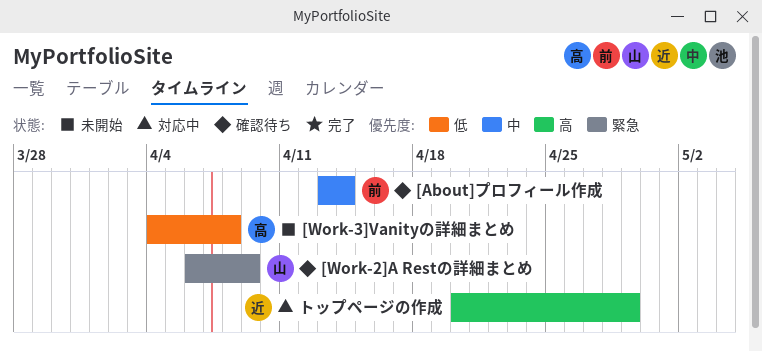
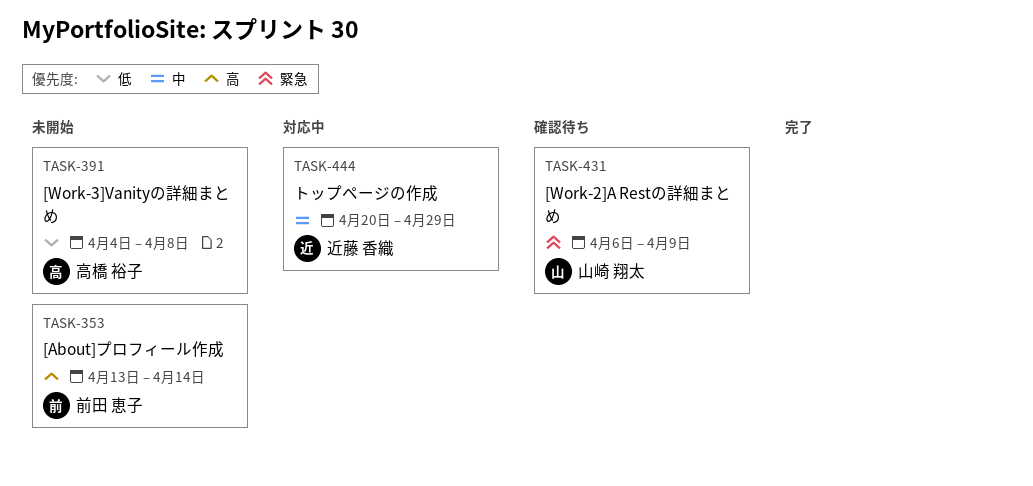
[About]プロフィール作成, status: 確認待ち -> 未開始
[About]プロフィール作成, priority: 中 -> 高
トップページの作成, priority: 高 -> 中

